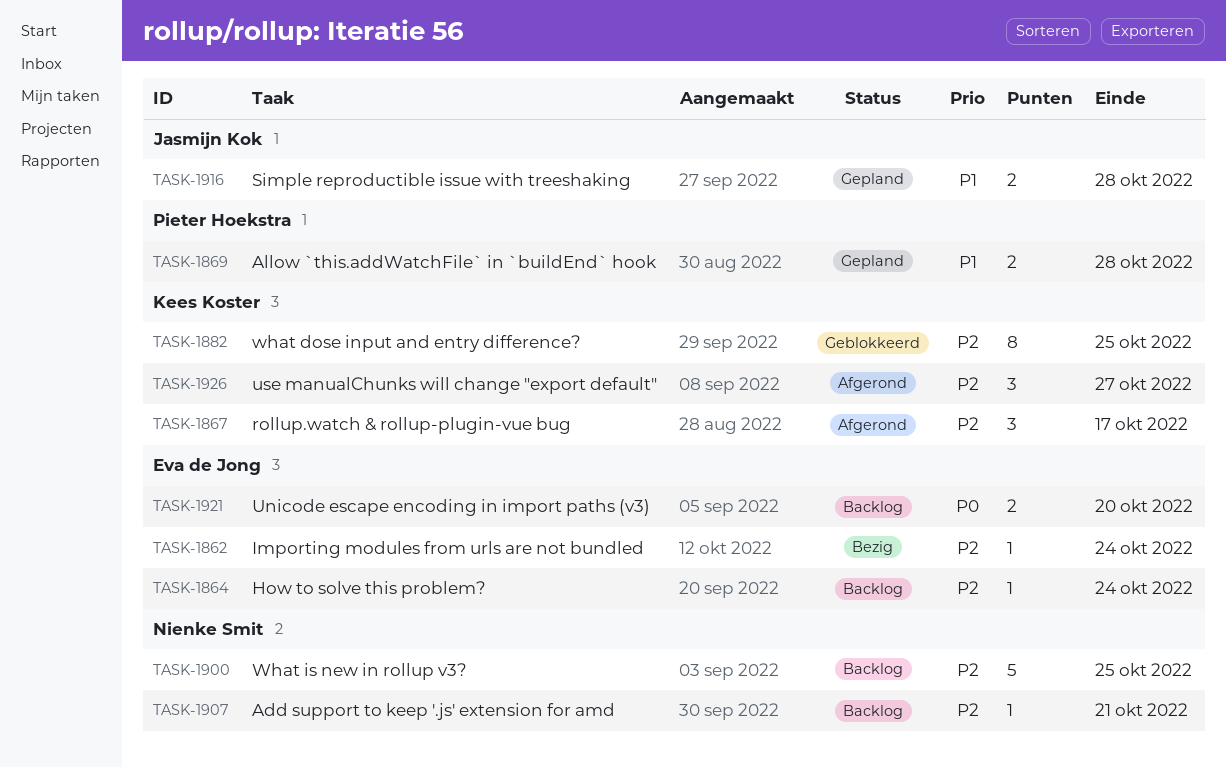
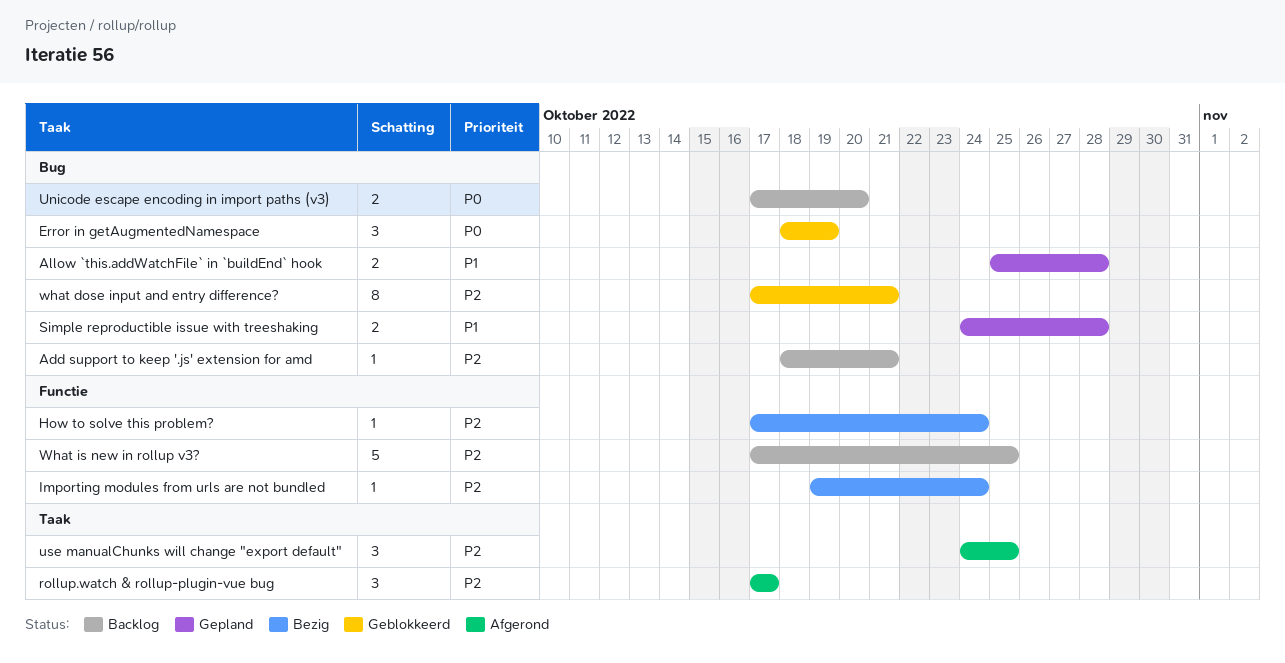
Error in getAugmentedNamespace: none -> present
How to solve this problem?, status: Backlog -> Bezig
use manualChunks will change "export default", due: Oct 27 -> Oct 25
what dose input and entry difference?, due: Oct 25 -> Oct 21

